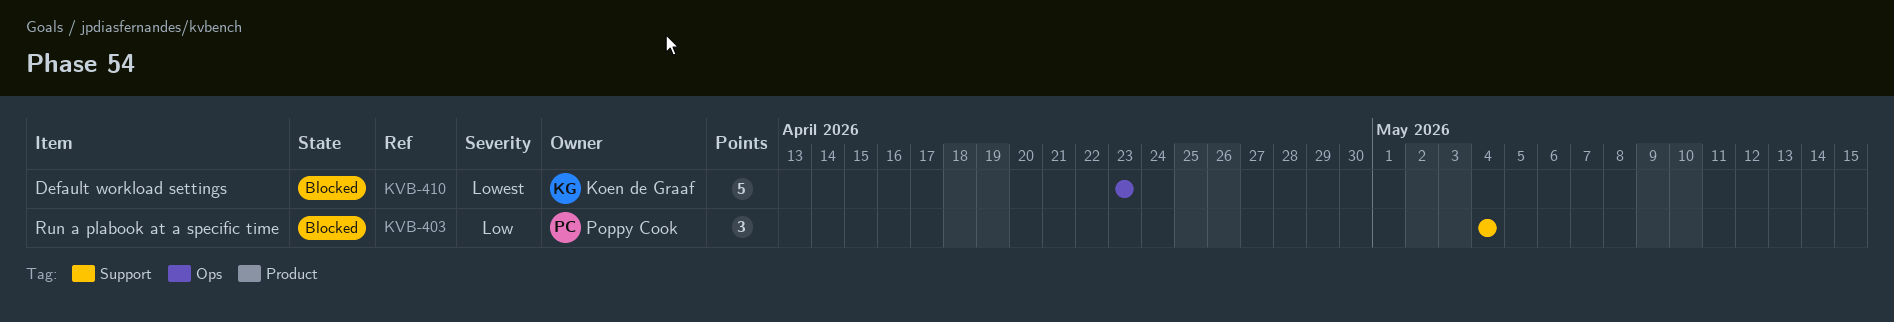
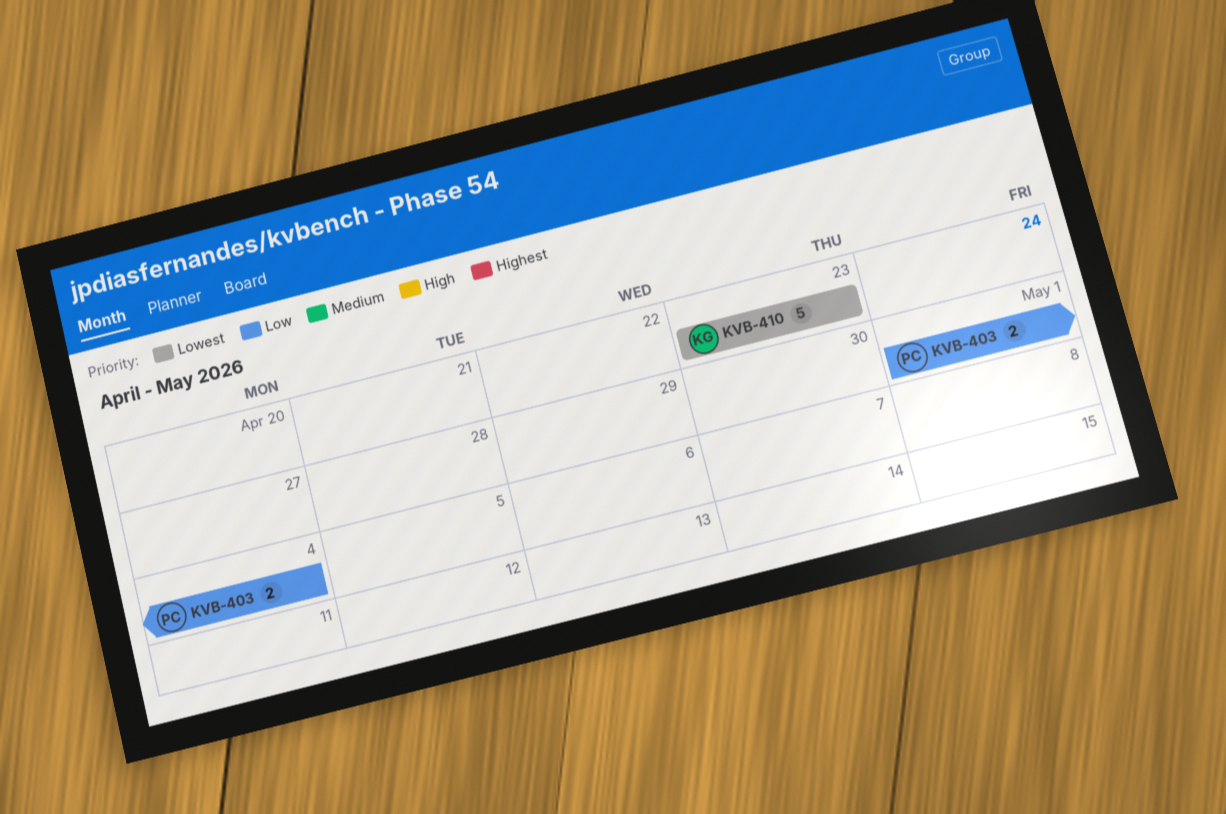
KVB-403, estimate: 3 -> 2
KVB-403, start: May 4 -> May 1

